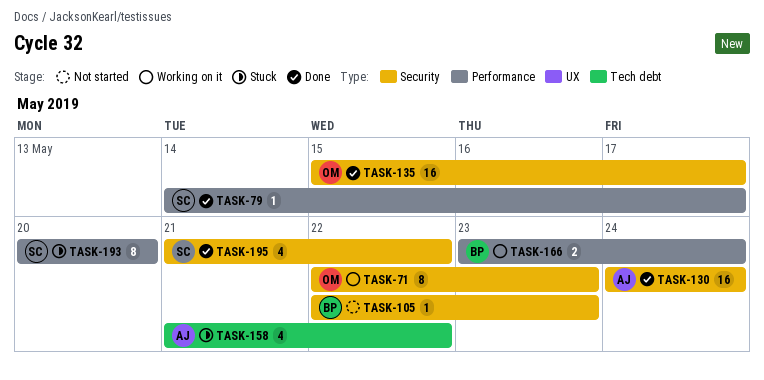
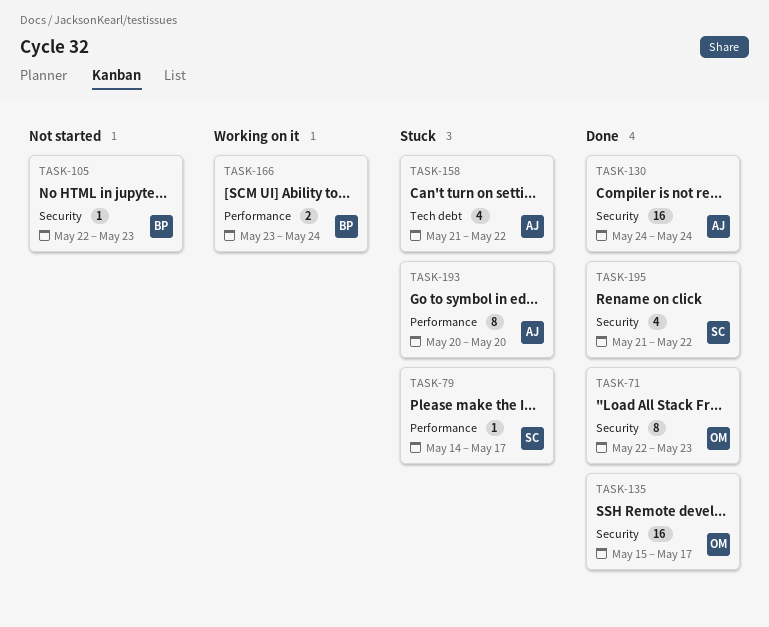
TASK-71, status: Working on it -> Done
TASK-79, status: Done -> Stuck
TASK-193, owner: SC -> AJ

